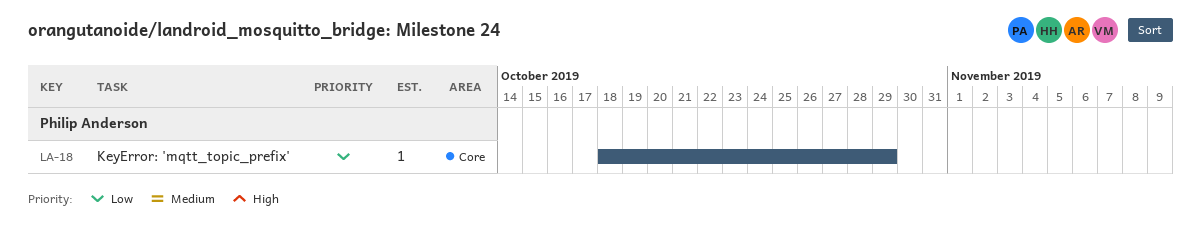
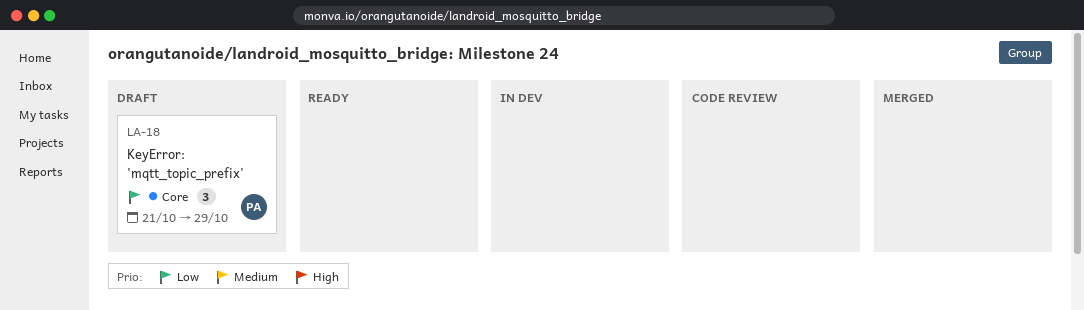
LA-18, estimate: 1 -> 3
LA-18, start: Oct 18 -> Oct 21

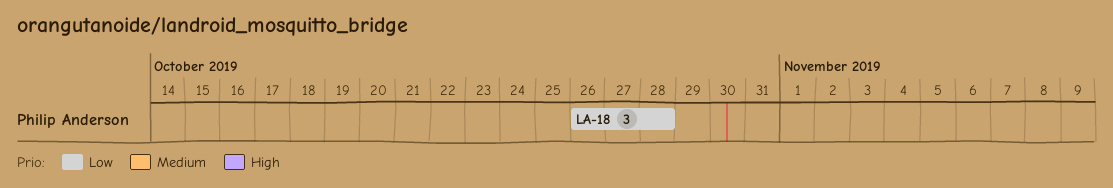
LA-18, start: Oct 21 -> Oct 26
LA-18, due: Oct 29 -> Oct 28

